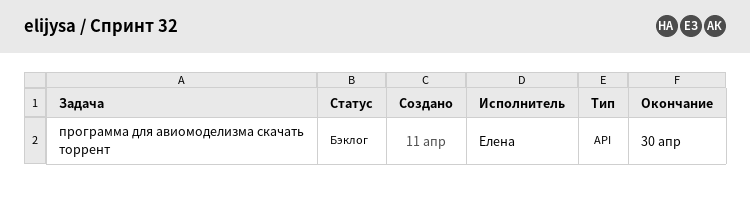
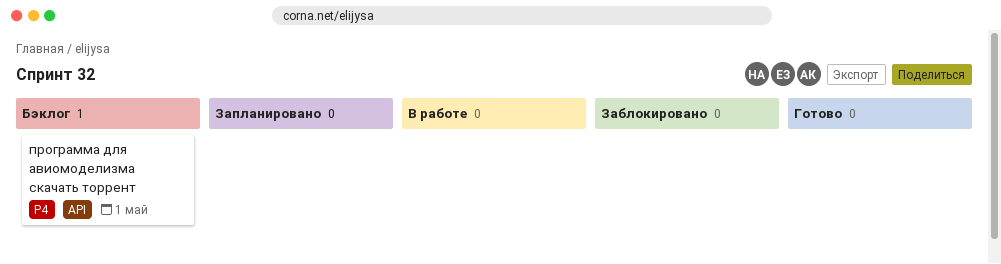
программа для авиомоделизма скачать торрент, due: Apr 30 -> May 1

